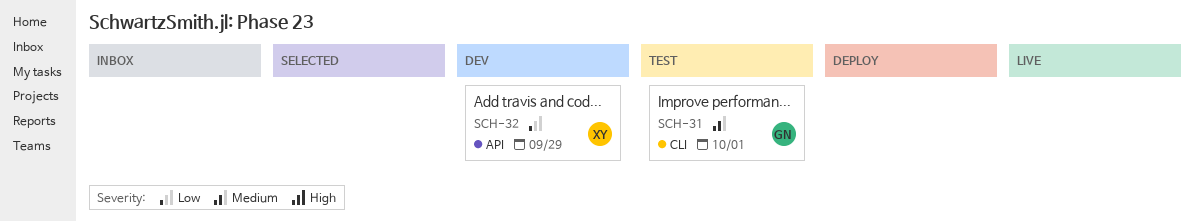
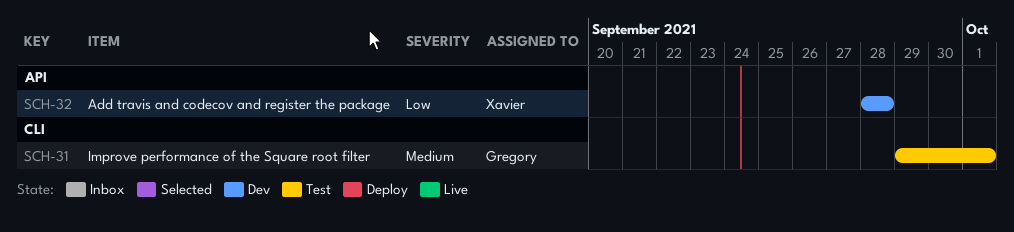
SCH-32, due: Sep 29 -> Sep 28

